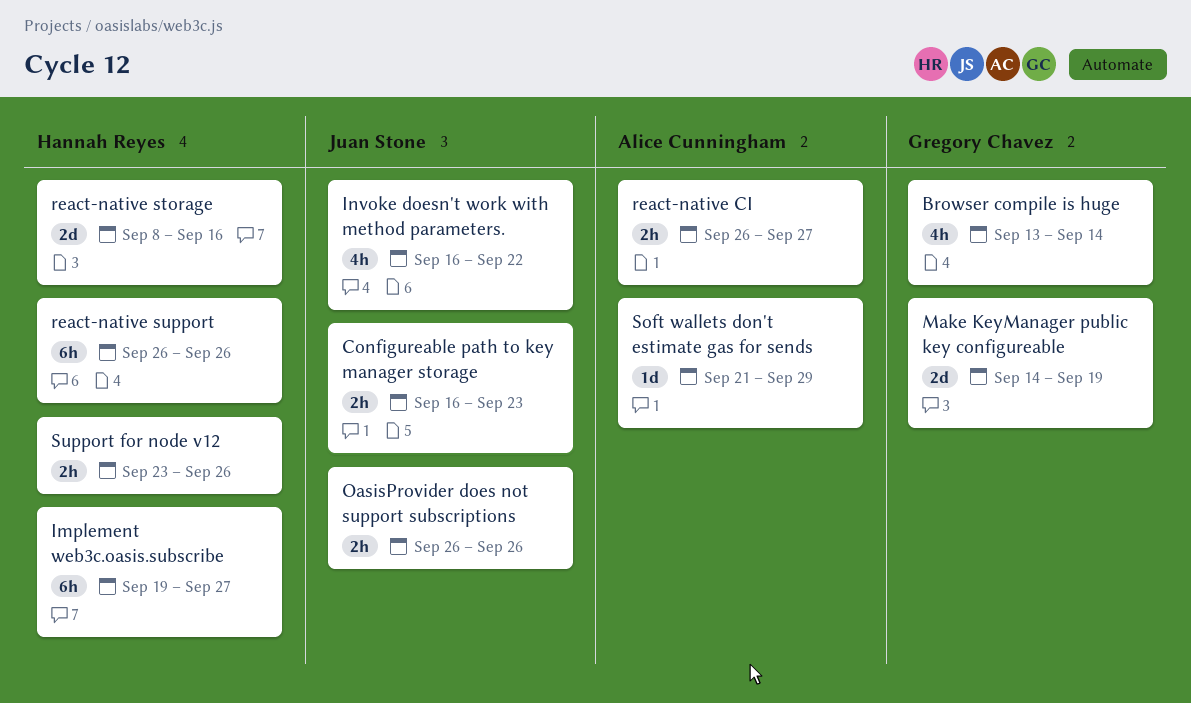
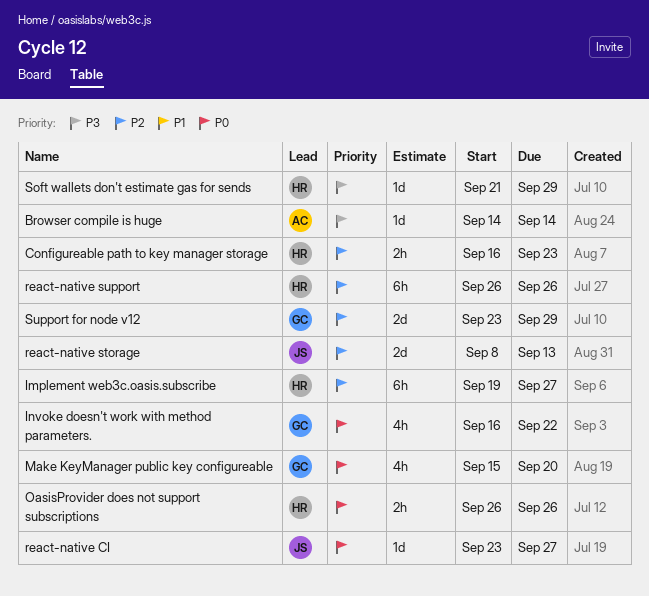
Browser compile is huge, owner: Gregory Chavez -> Alice Cunningham
Browser compile is huge, estimate: 4h -> 1d
Browser compile is huge, start: Sep 13 -> Sep 14
Configureable path to key manager storage, owner: Juan Stone -> Hannah Reyes
Invoke doesn't work with method parameters., owner: Juan Stone -> Gregory Chavez
Make KeyManager public key configureable, estimate: 2d -> 4h
Make KeyManager public key configureable, start: Sep 14 -> Sep 15
Make KeyManager public key configureable, due: Sep 19 -> Sep 20
OasisProvider does not support subscriptions, owner: Juan Stone -> Hannah Reyes
react-native CI, owner: Alice Cunningham -> Juan Stone
react-native CI, estimate: 2h -> 1d
react-native CI, start: Sep 26 -> Sep 23
react-native storage, owner: Hannah Reyes -> Juan Stone
react-native storage, due: Sep 16 -> Sep 13
Soft wallets don't estimate gas for sends, owner: Alice Cunningham -> Hannah Reyes
Support for node v12, owner: Hannah Reyes -> Gregory Chavez
Support for node v12, estimate: 2h -> 2d
Support for node v12, due: Sep 26 -> Sep 29

